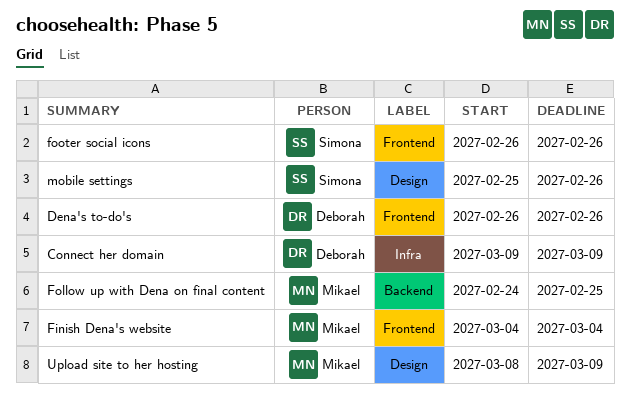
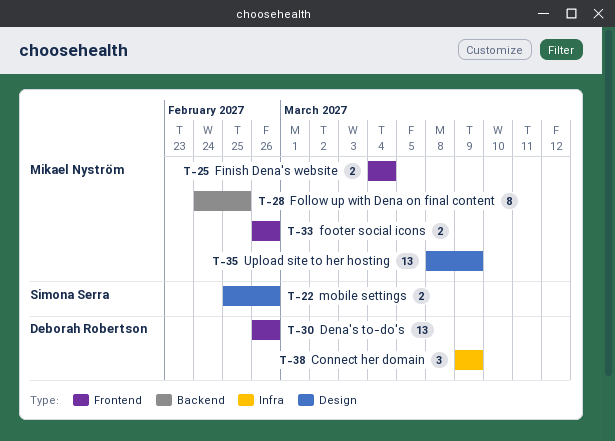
footer social icons, owner: Simona Serra -> Mikael Nyström

